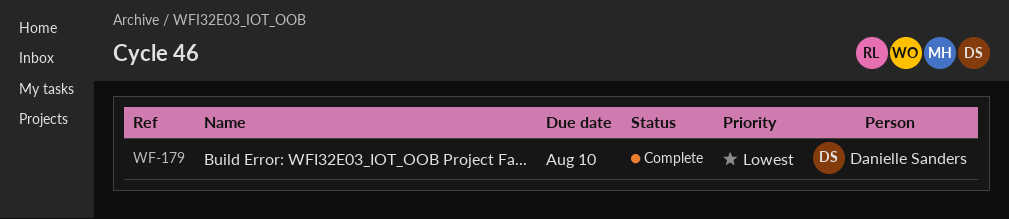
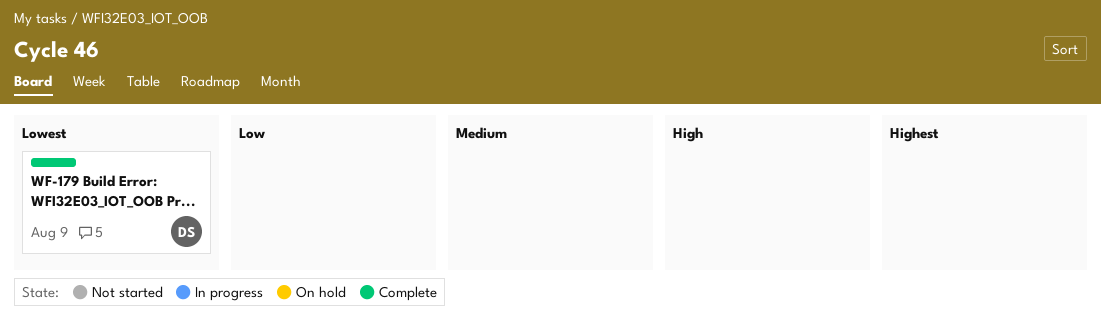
WF-179, due: Aug 10 -> Aug 9

